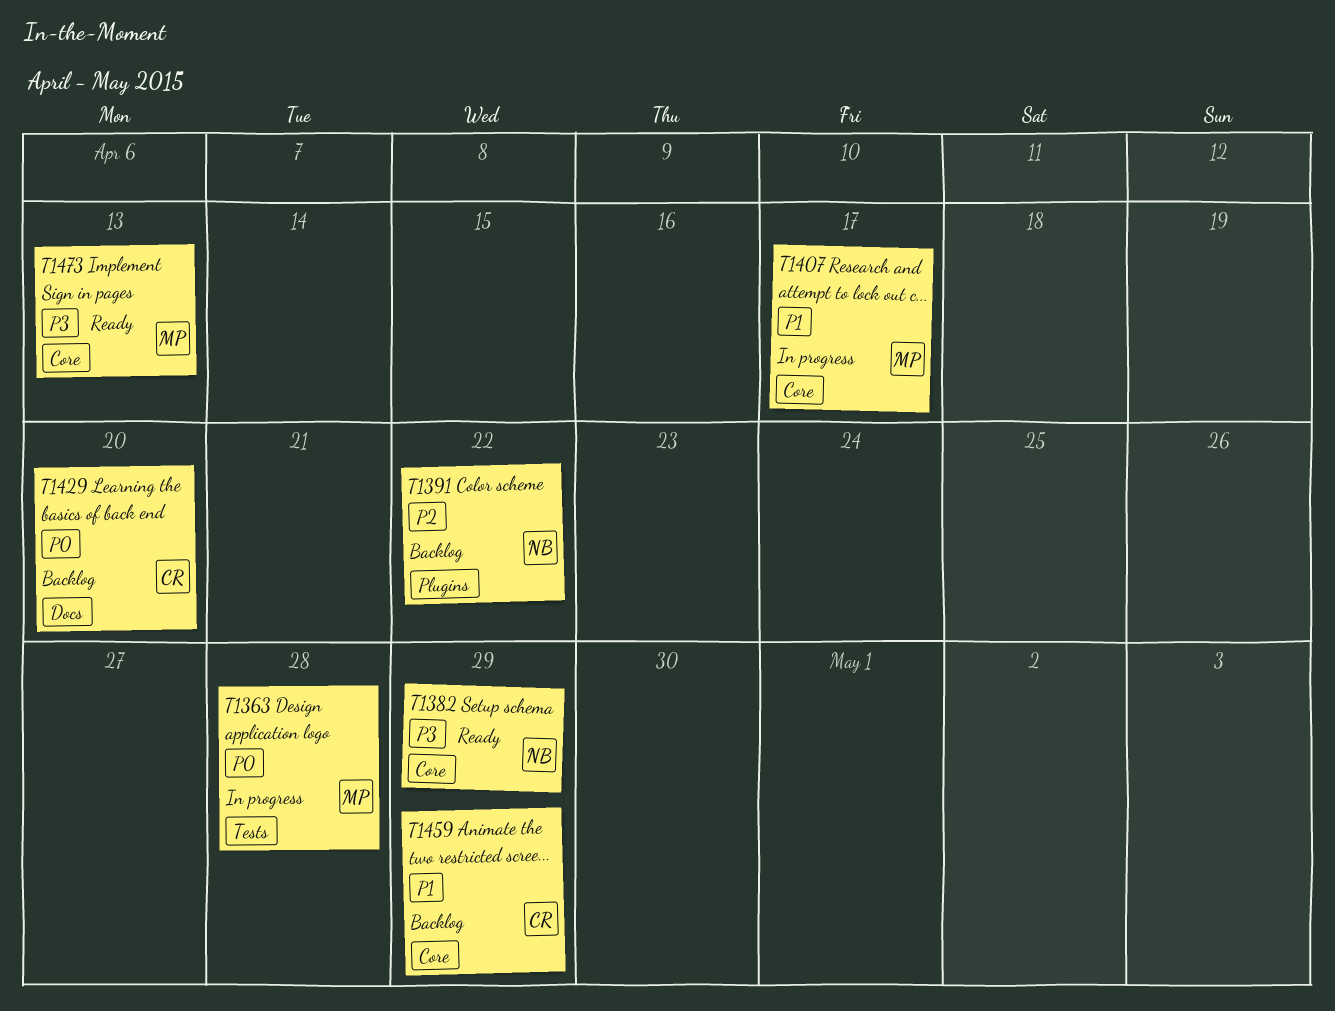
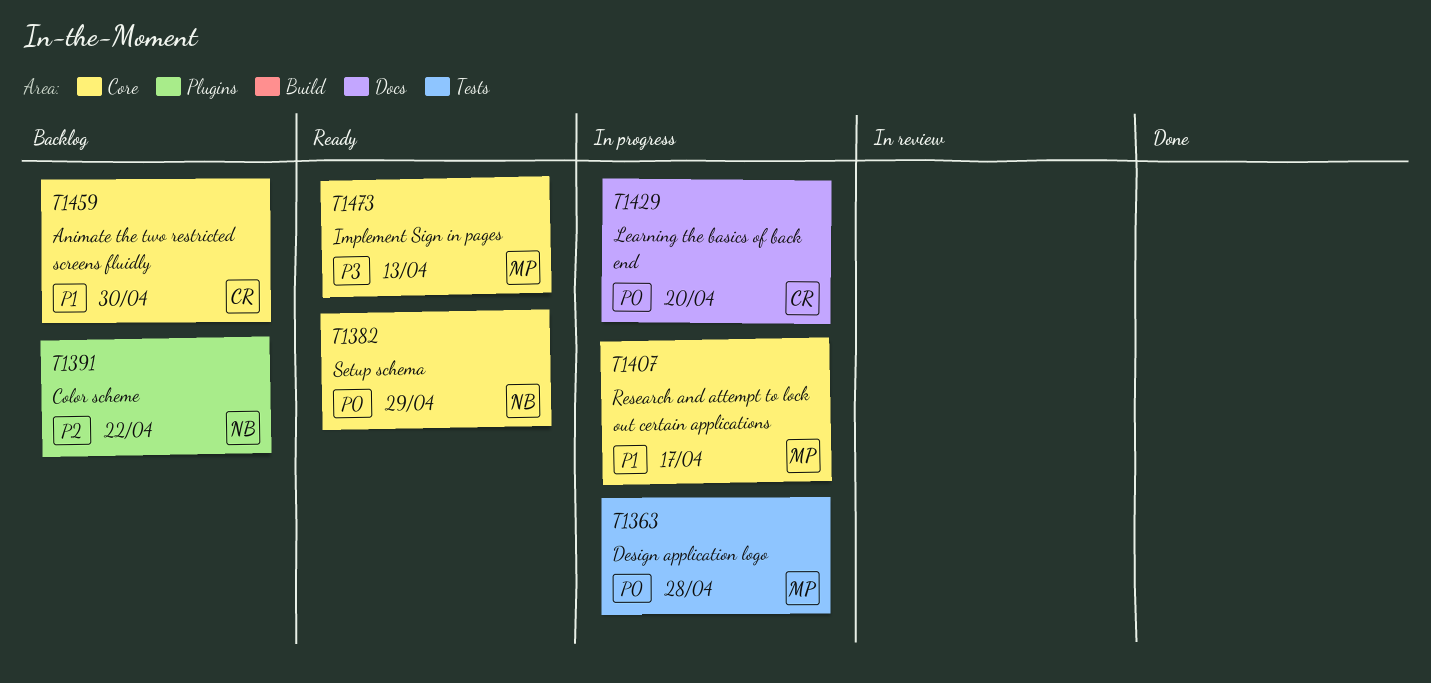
T1382, priority: P3 -> P0
T1429, status: Backlog -> In progress
T1459, due: Apr 29 -> Apr 30

